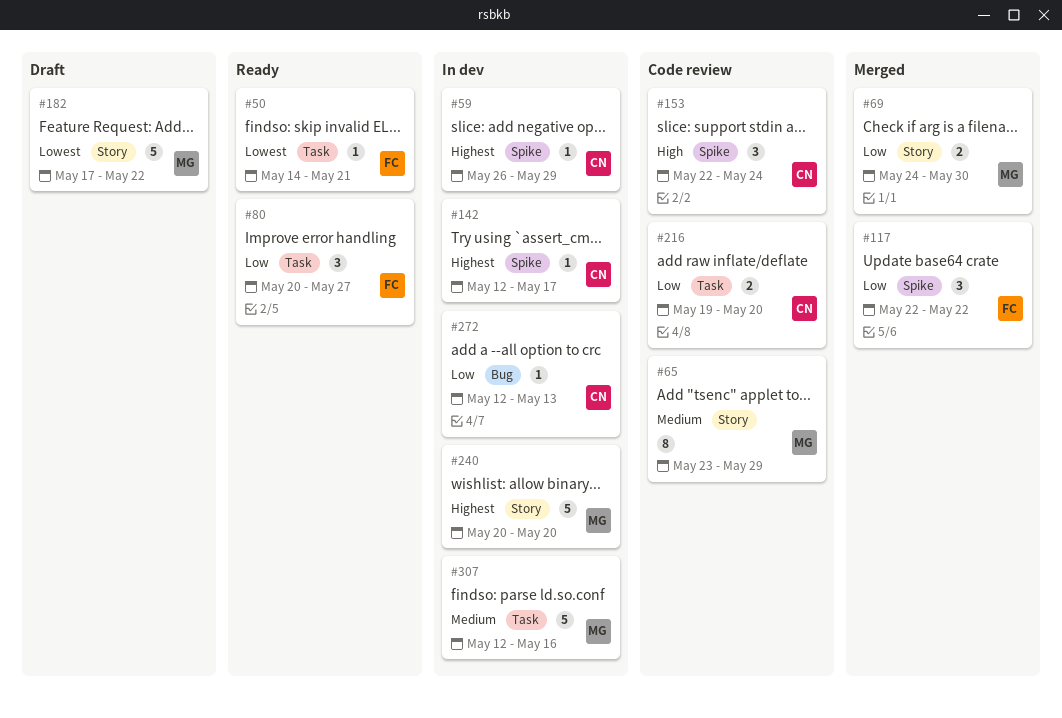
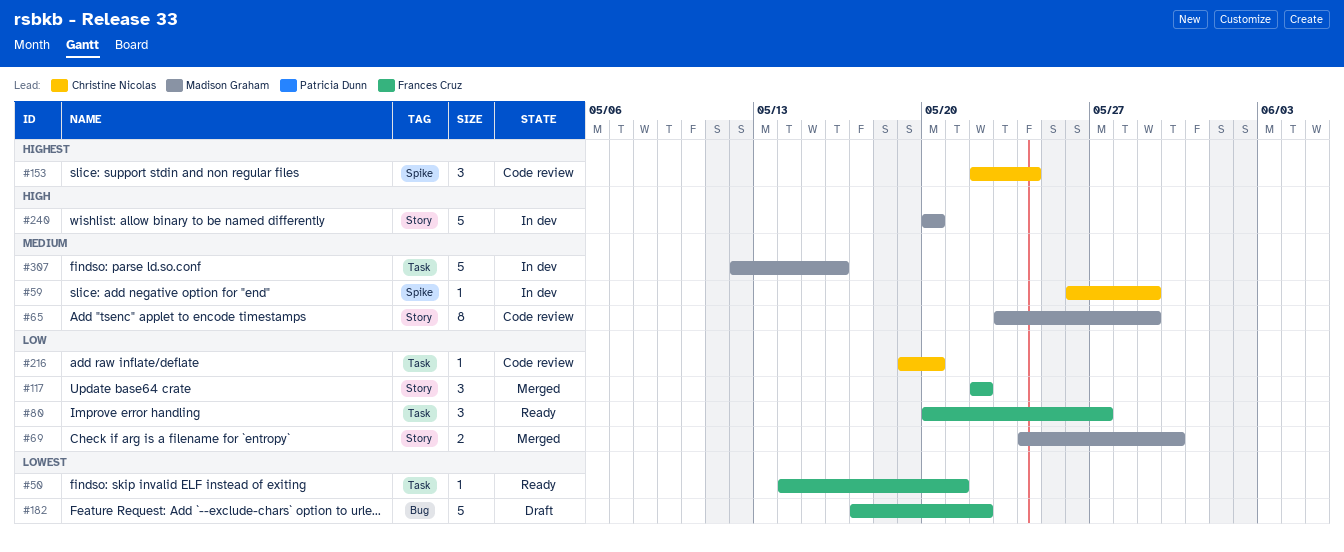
#59, priority: Highest -> Medium
#117, label: Spike -> Story
#142: present -> none
#153, priority: High -> Highest
#182, owner: Madison Graham -> Frances Cruz
#182, label: Story -> Bug
#216, estimate: 2 -> 1
#240, priority: Highest -> High
#272: present -> none

